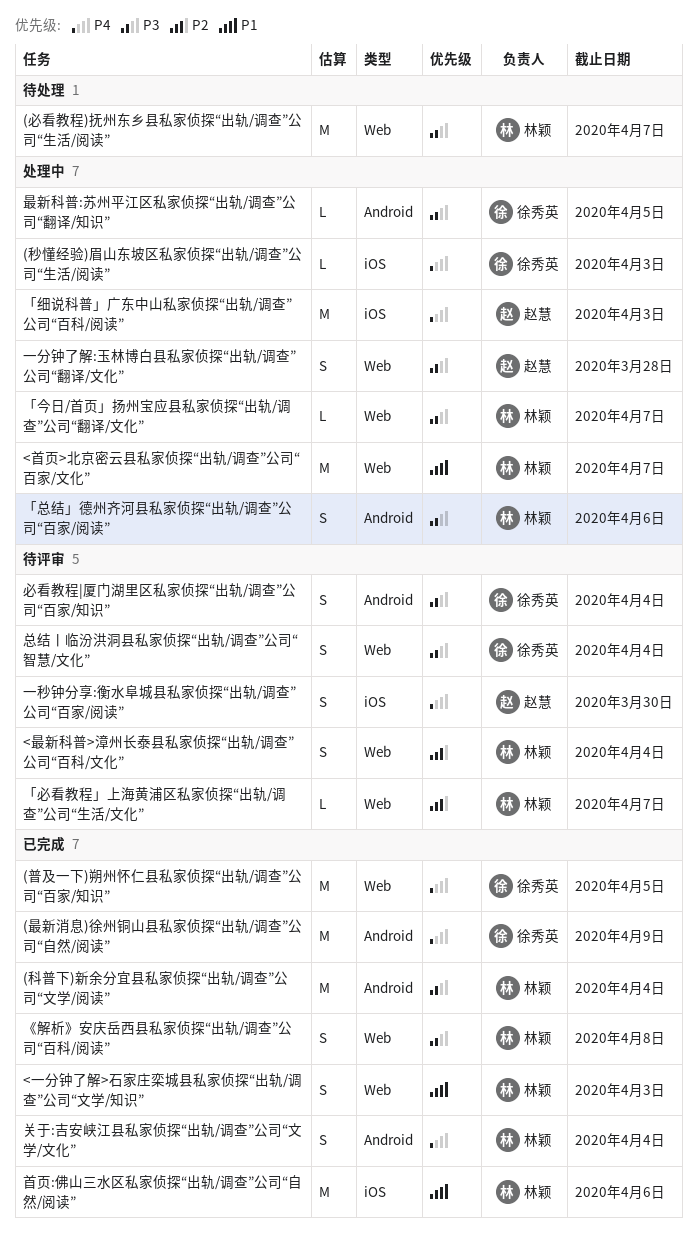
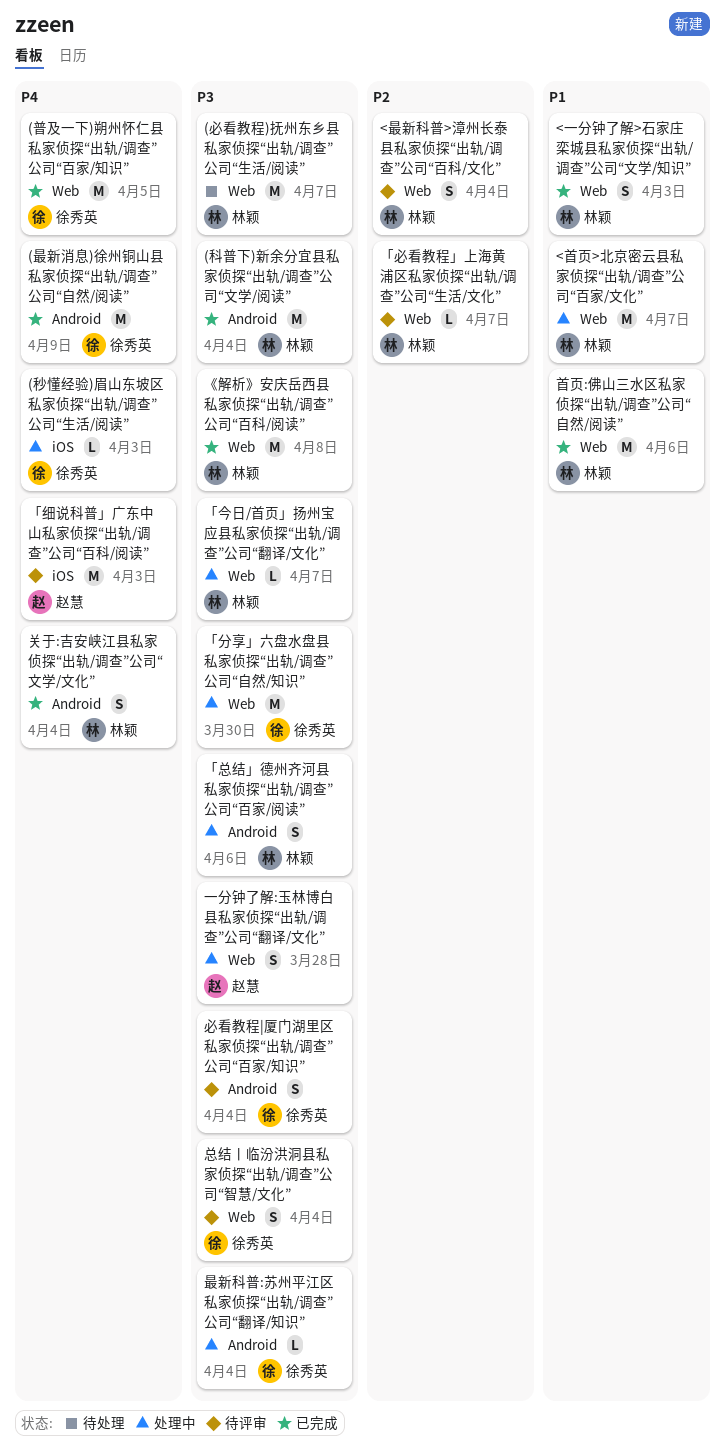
《解析》安庆岳西县私家侦探“出轨/调查”公司“百科/阅读”, estimate: S -> M
「分享」六盘水盘县私家侦探“出轨/调查”公司“自然/知识”: none -> present
「细说科普」广东中山私家侦探“出轨/调查”公司“百科/阅读”, status: 处理中 -> 待评审
一秒钟分享:衡水阜城县私家侦探“出轨/调查”公司“百家/阅读”: present -> none
最新科普:苏州平江区私家侦探“出轨/调查”公司“翻译/知识”, due: Apr 5 -> Apr 4
首页:佛山三水区私家侦探“出轨/调查”公司“自然/阅读”, label: iOS -> Web

